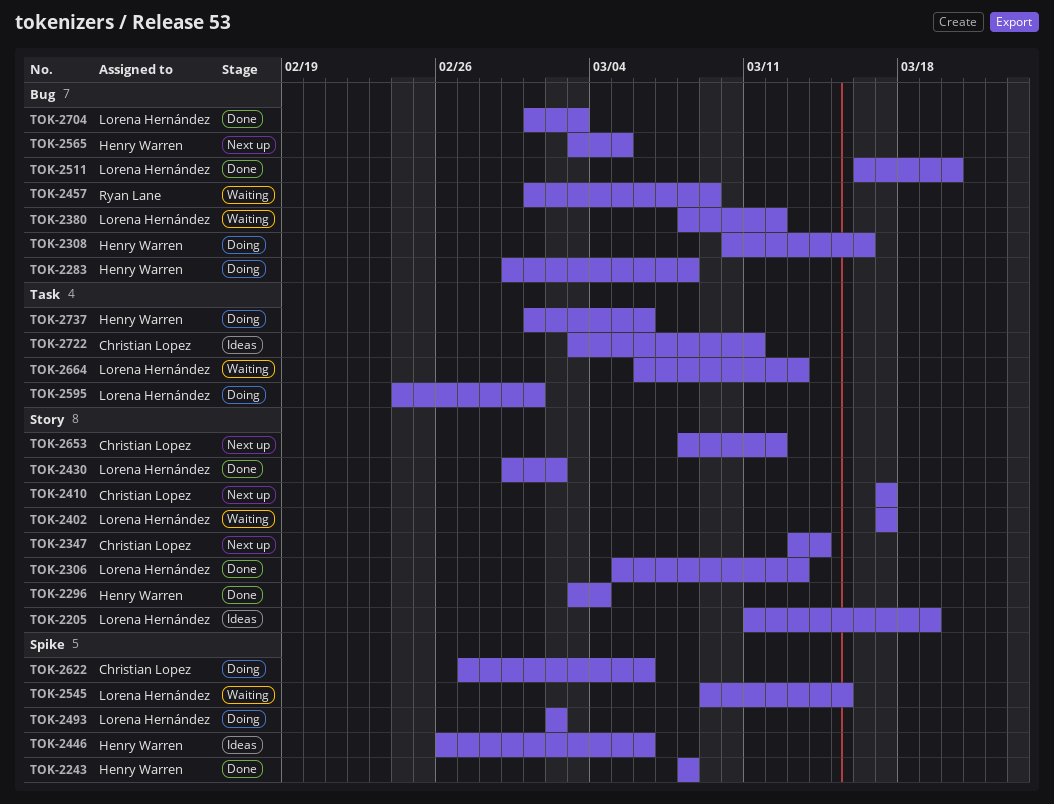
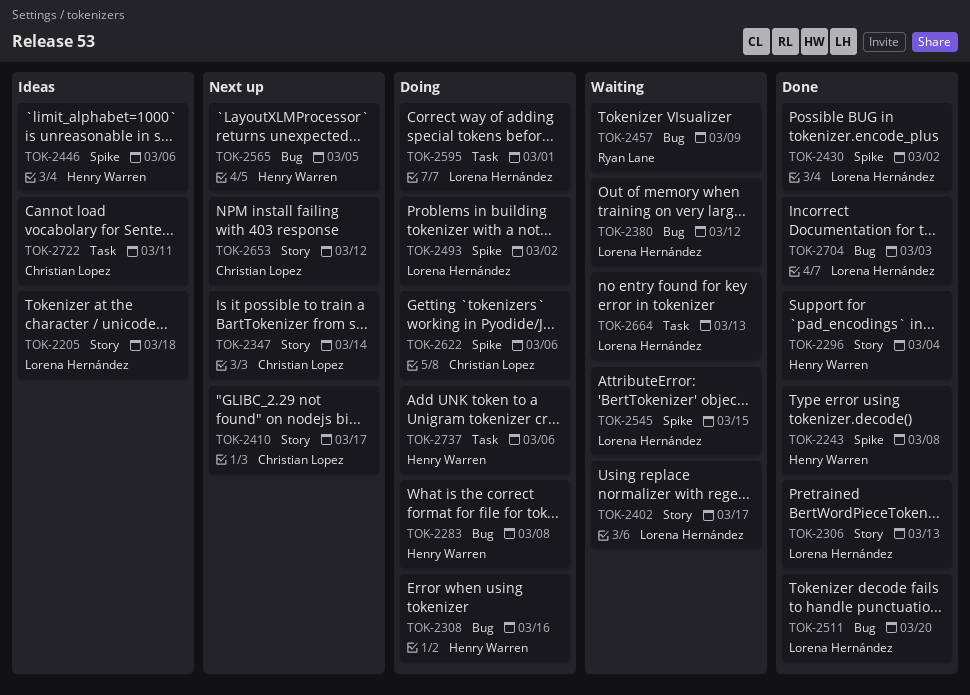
TOK-2205, due: Mar 19 -> Mar 18
TOK-2430, label: Story -> Spike

